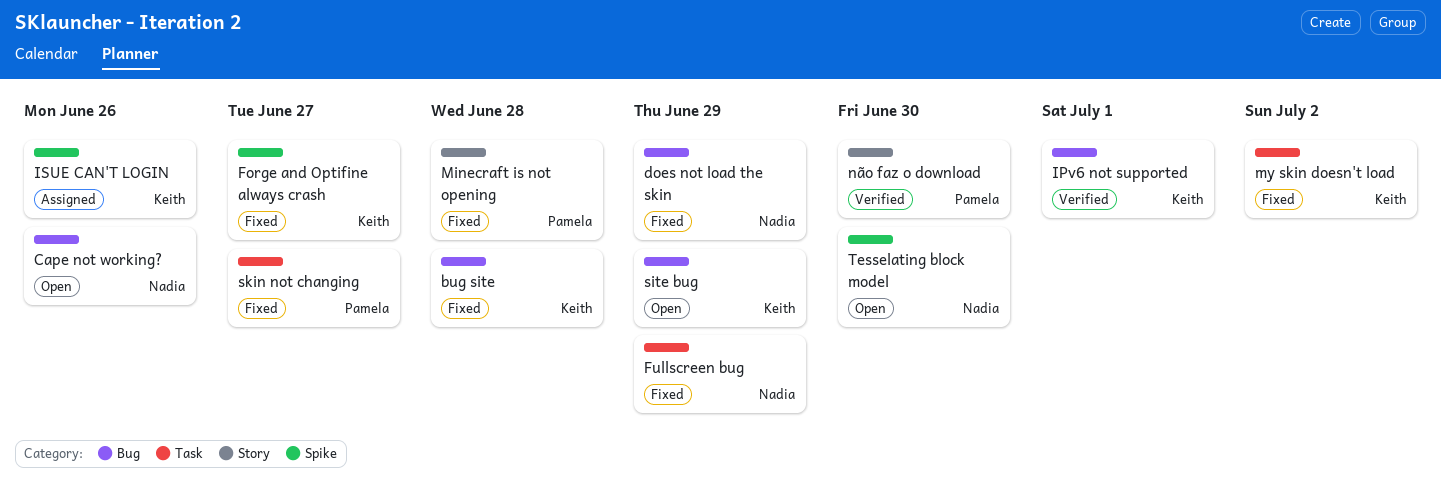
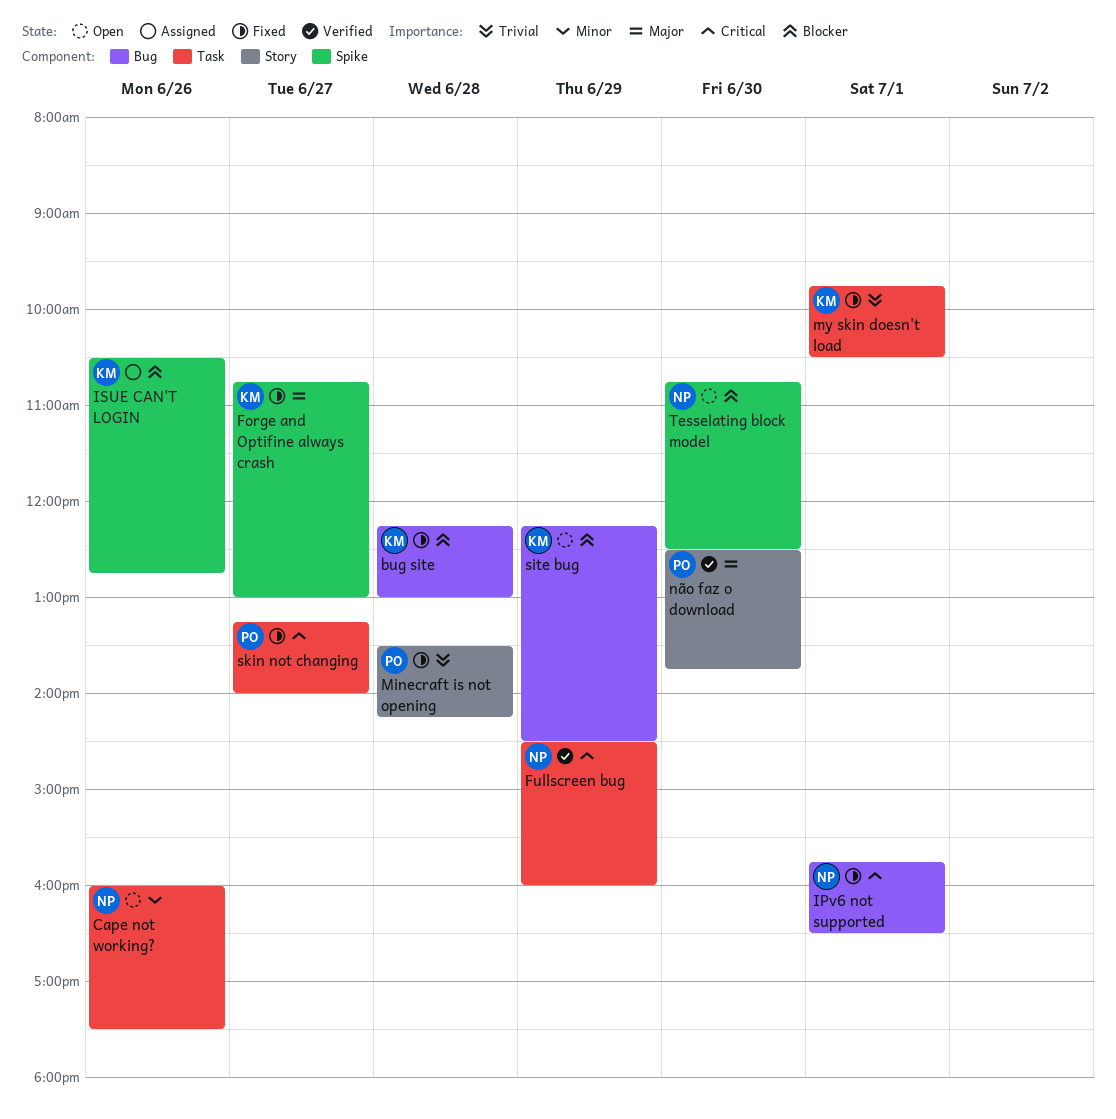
Cape not working?, label: Bug -> Task
does not load the skin: present -> none
Fullscreen bug, status: Fixed -> Verified
IPv6 not supported, status: Verified -> Fixed
IPv6 not supported, owner: Keith -> Nadia
my skin doesn't load, day: Jul 2 -> Jul 1

